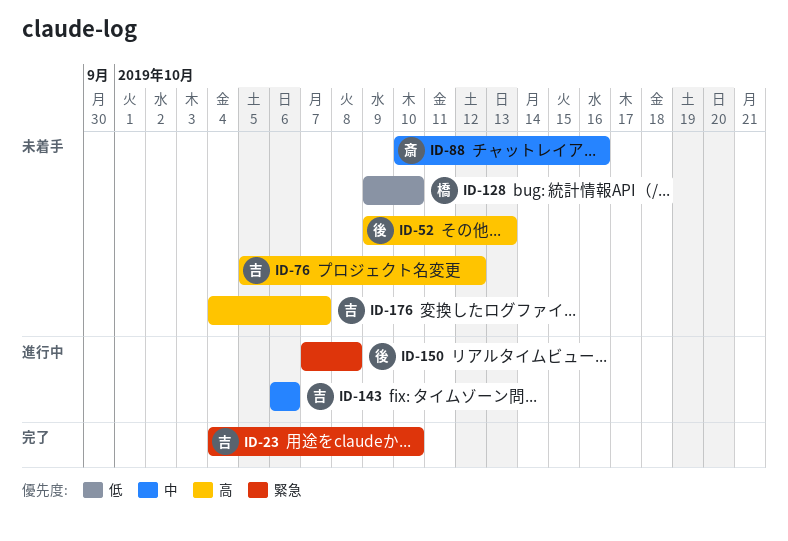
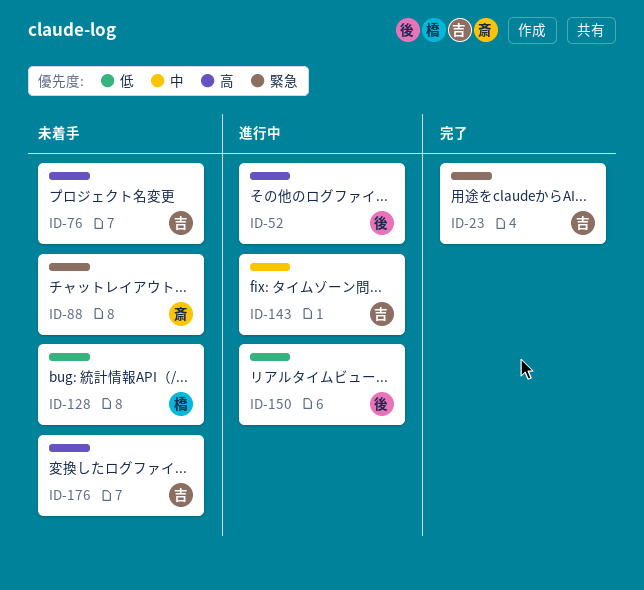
ID-52, status: 未着手 -> 進行中
ID-88, priority: 中 -> 緊急
ID-150, priority: 緊急 -> 低

